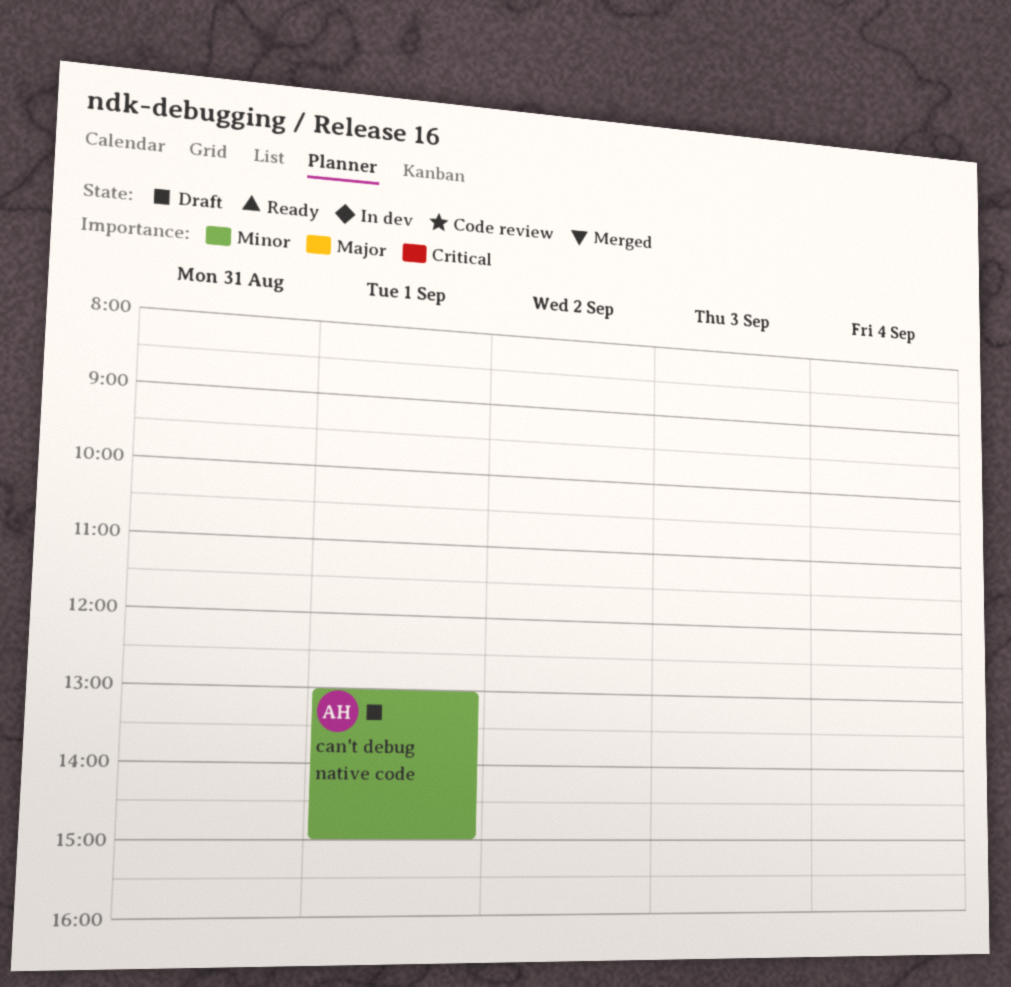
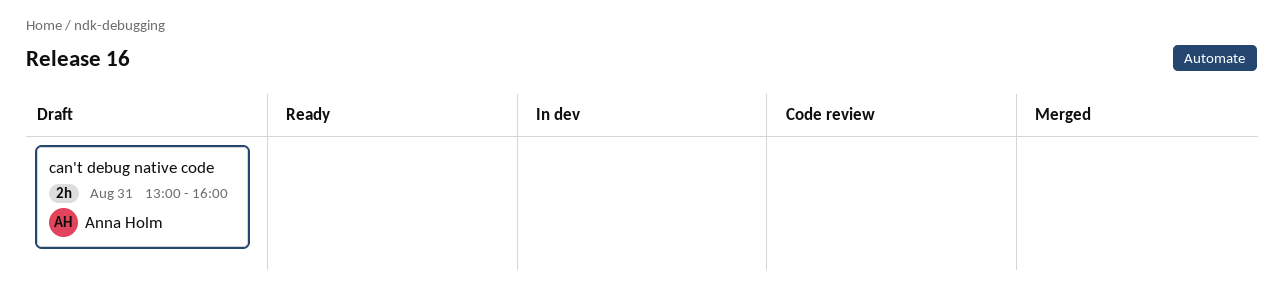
can't debug native code, day: Sep 1 -> Aug 31
can't debug native code, ends: 15:00 -> 16:00

